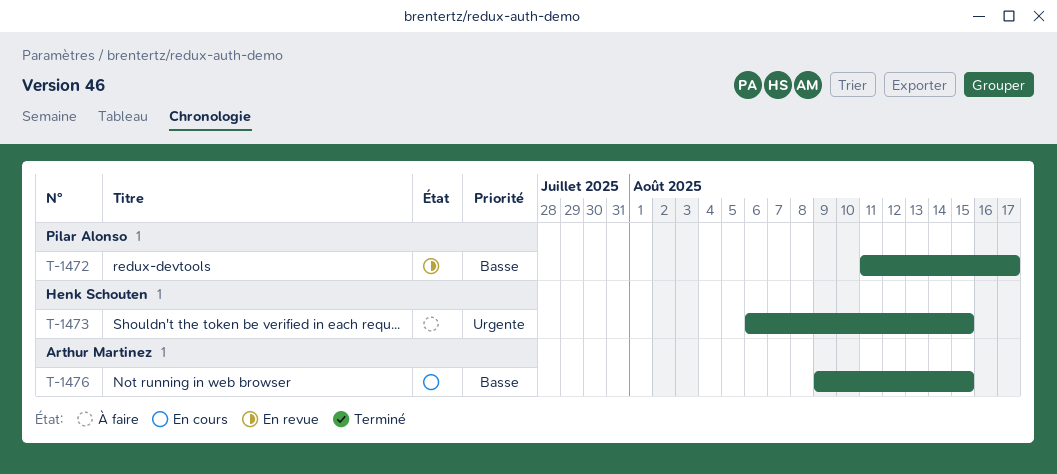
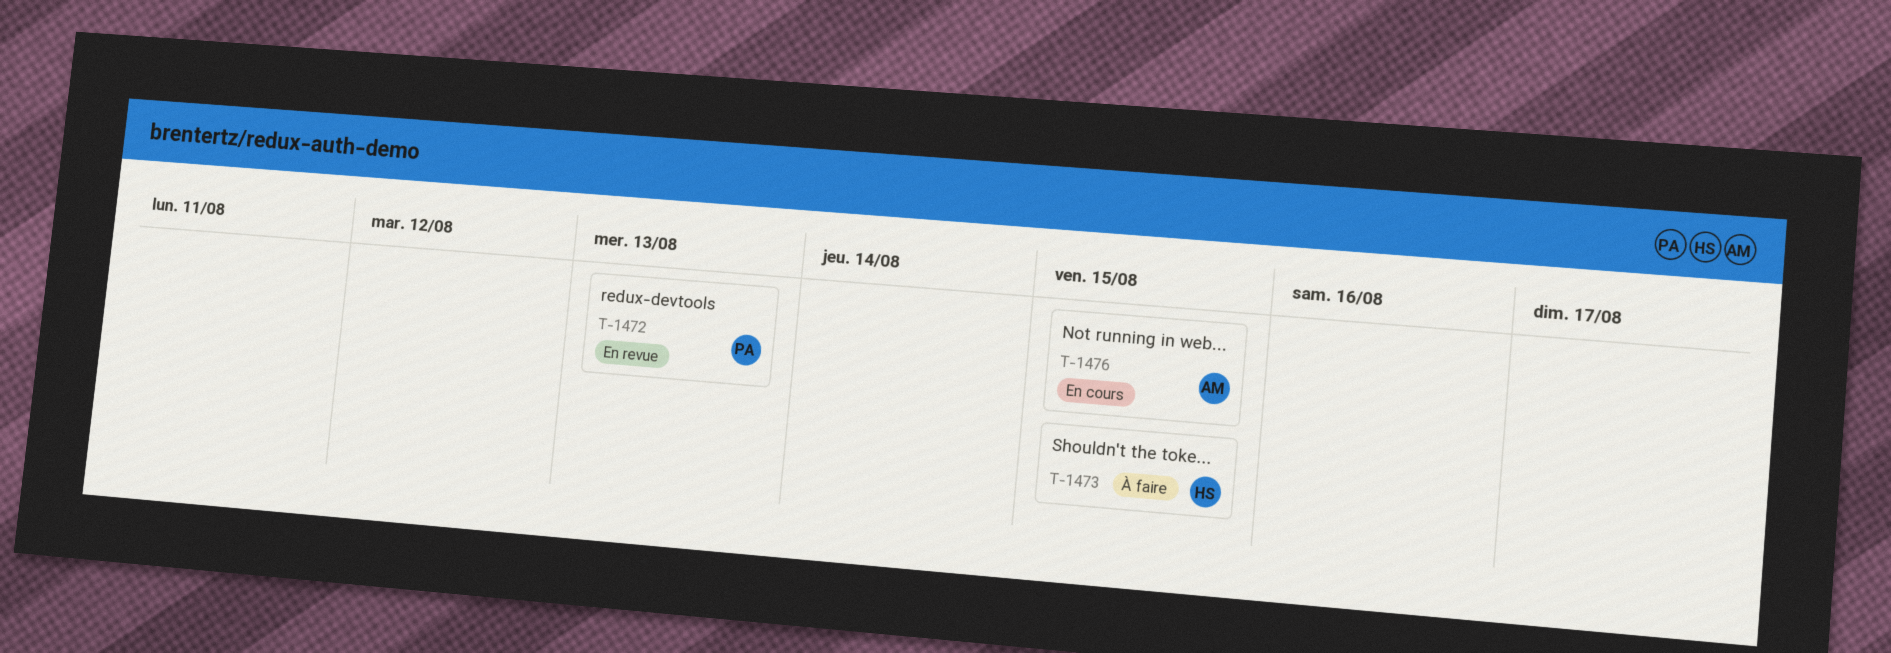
T-1472, due: Aug 17 -> Aug 13

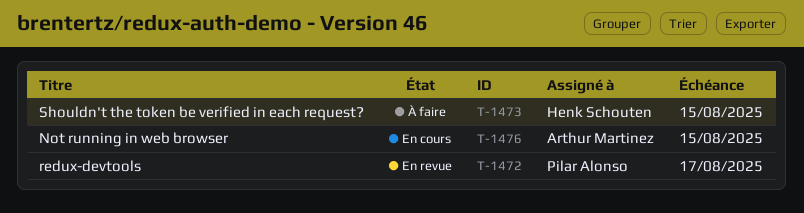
T-1472, due: Aug 13 -> Aug 17

